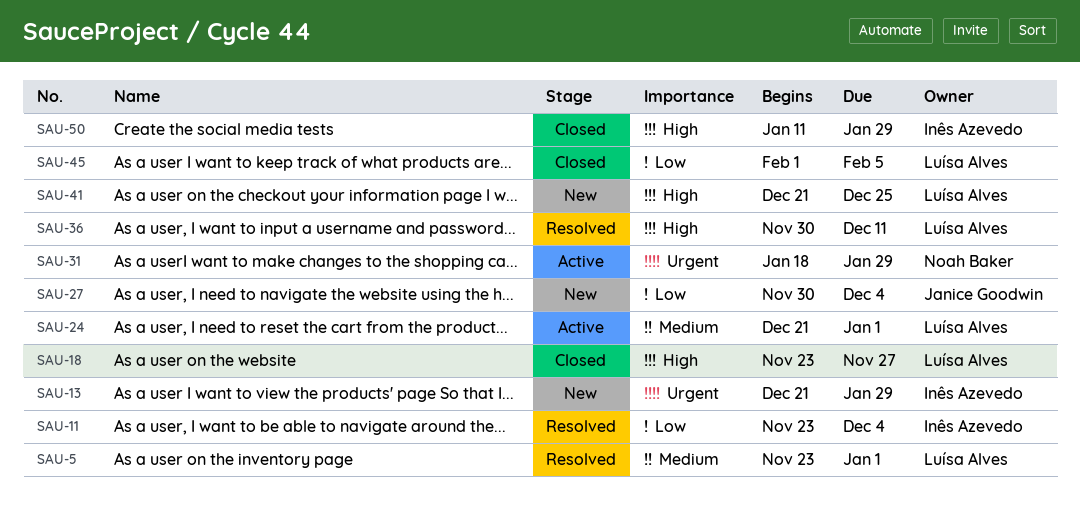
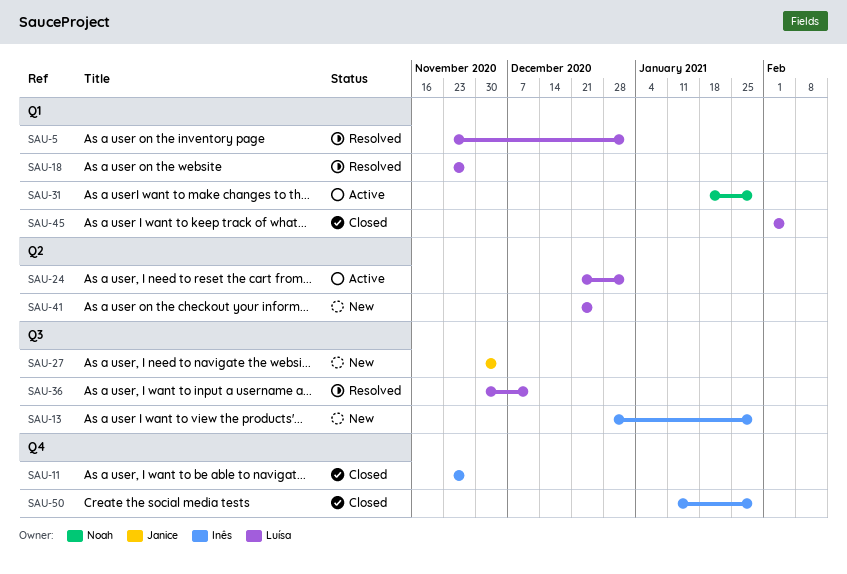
SAU-11, status: Resolved -> Closed
SAU-11, due: Dec 4 -> Nov 27
SAU-13, start: Dec 21 -> Dec 28
SAU-18, status: Closed -> Resolved

